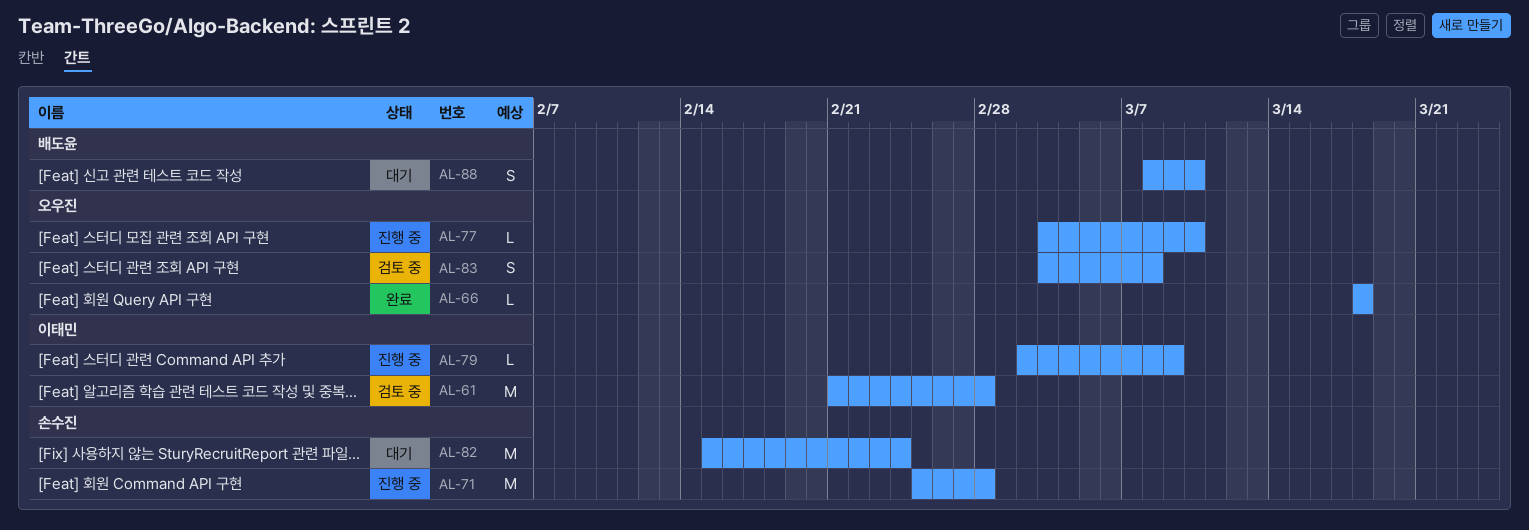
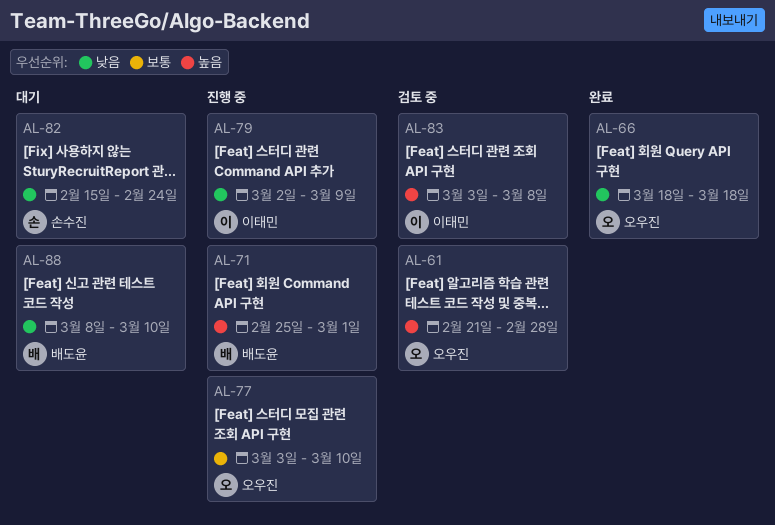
AL-61, owner: 이태민 -> 오우진
AL-71, owner: 손수진 -> 배도윤
AL-71, due: Feb 28 -> Mar 1
AL-83, owner: 오우진 -> 이태민

